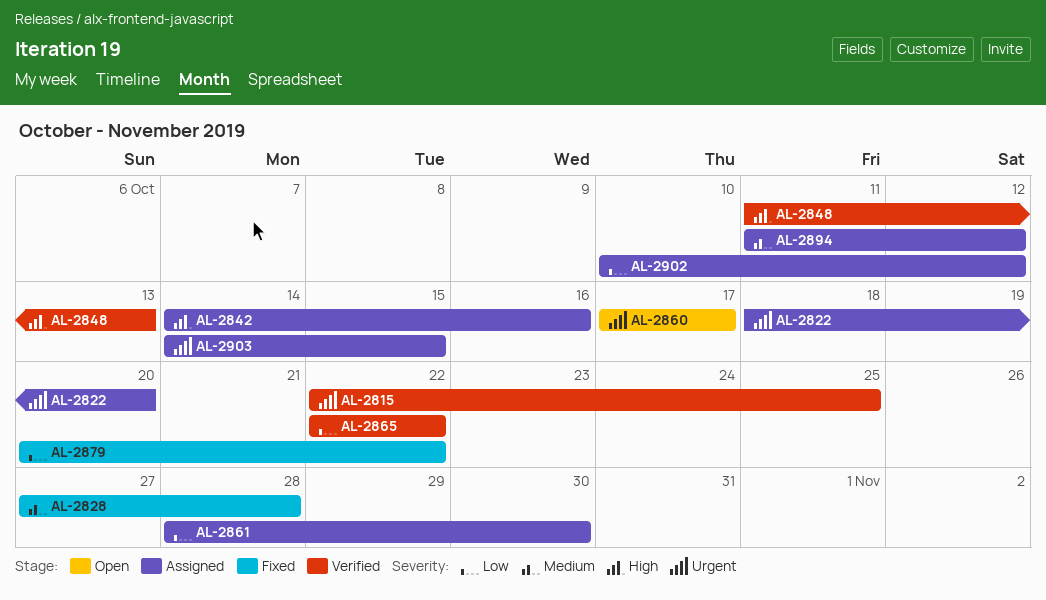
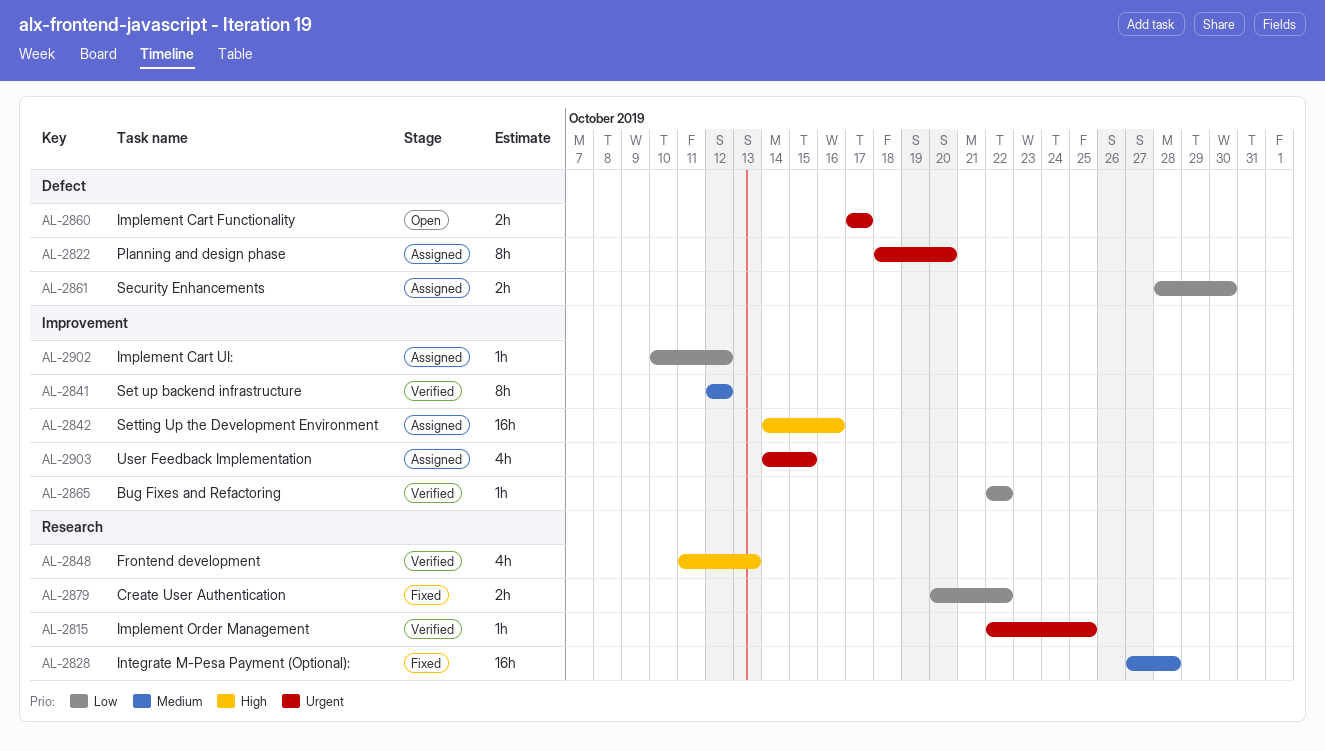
AL-2841: none -> present
AL-2894: present -> none

